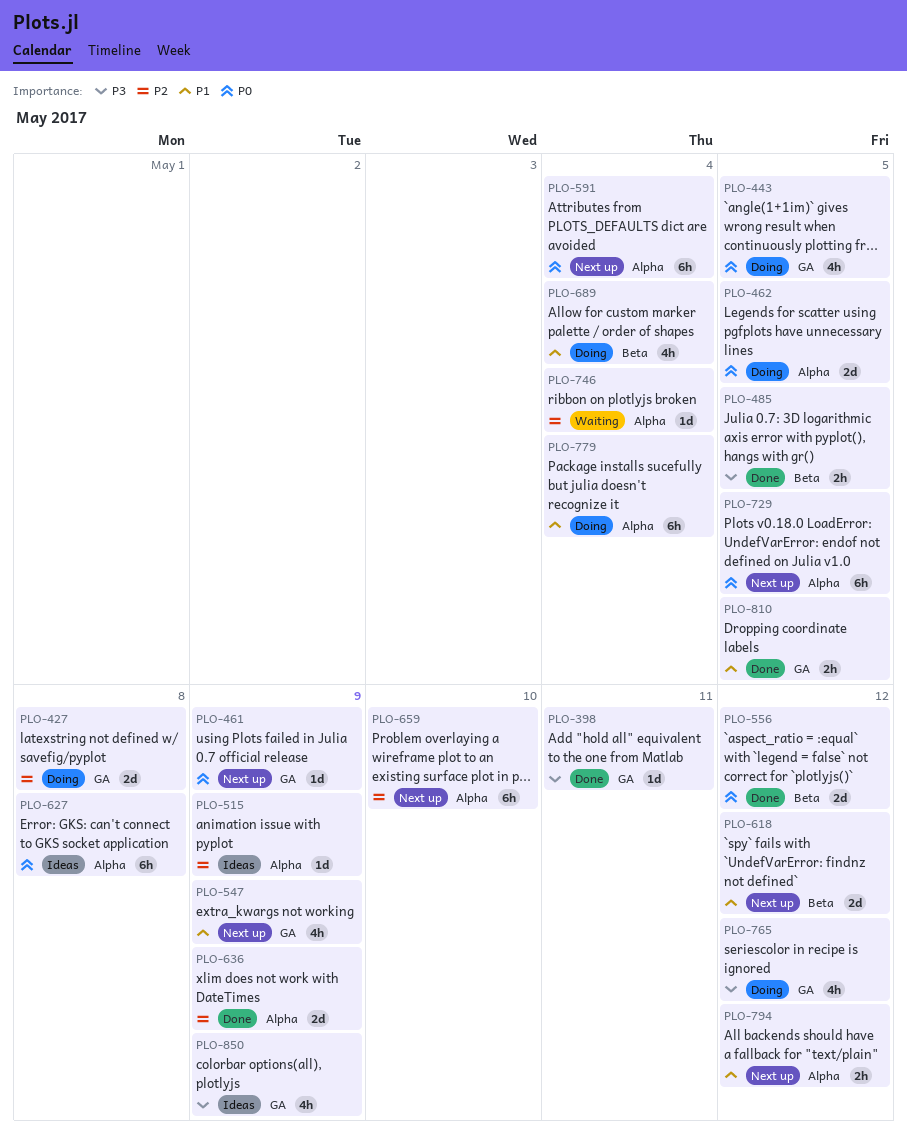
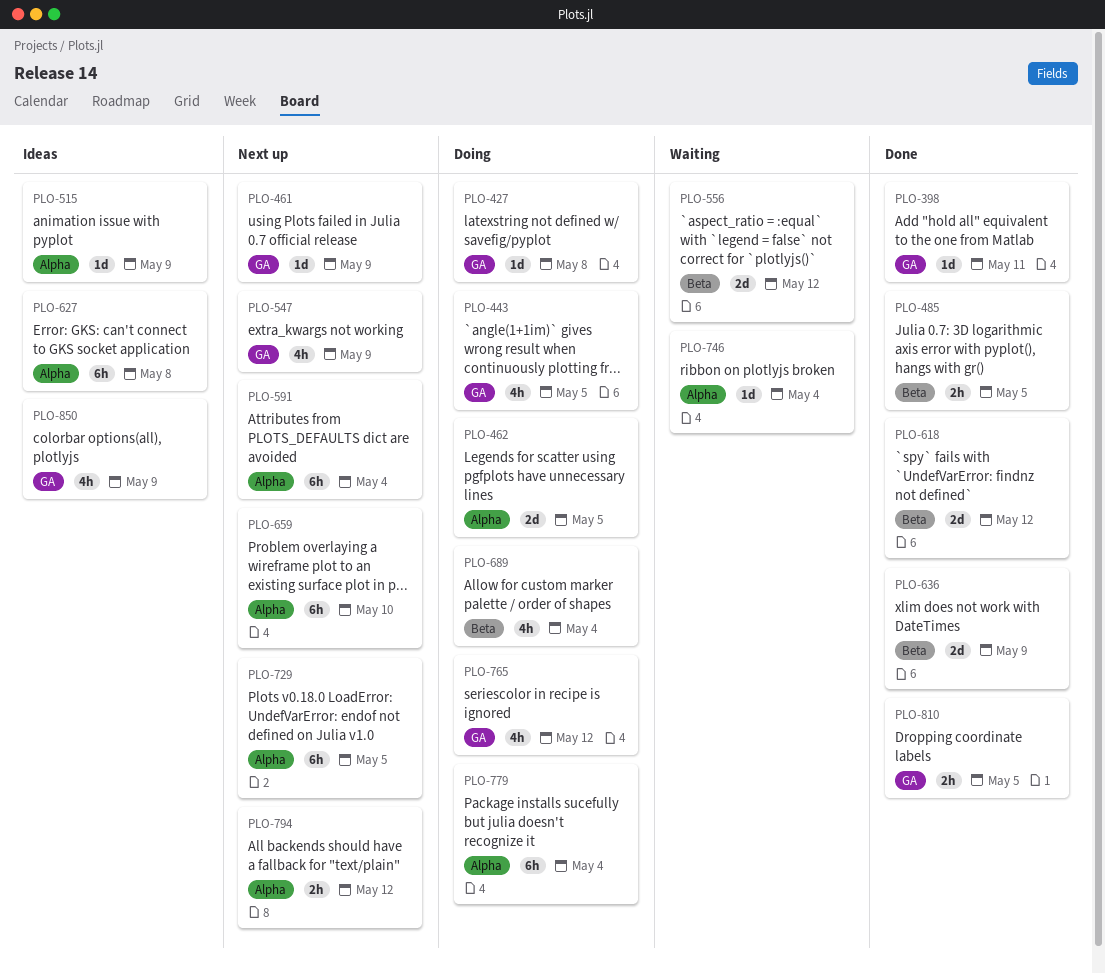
PLO-427, estimate: 2d -> 1d
PLO-556, status: Done -> Waiting
PLO-618, status: Next up -> Done
PLO-636, label: Alpha -> Beta

